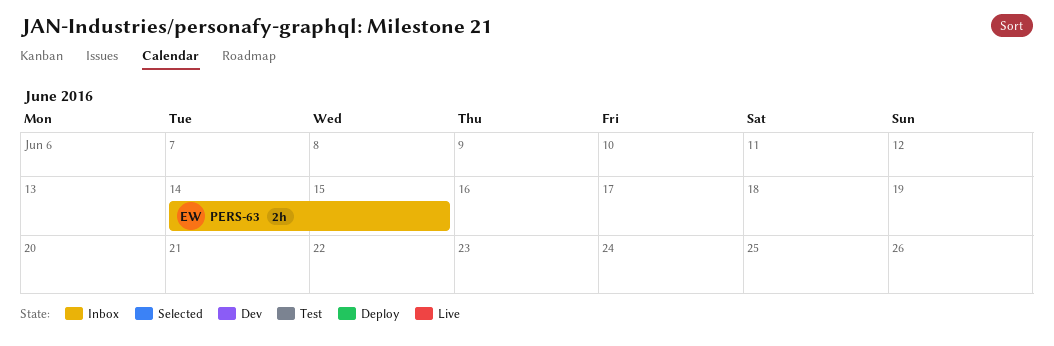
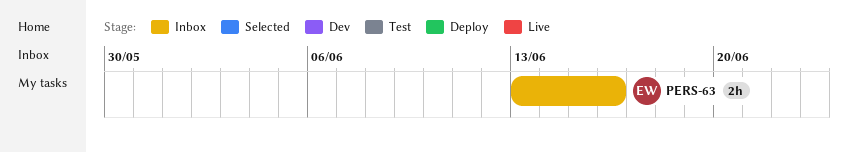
PERS-63, start: Jun 14 -> Jun 13
PERS-63, due: Jun 15 -> Jun 16

